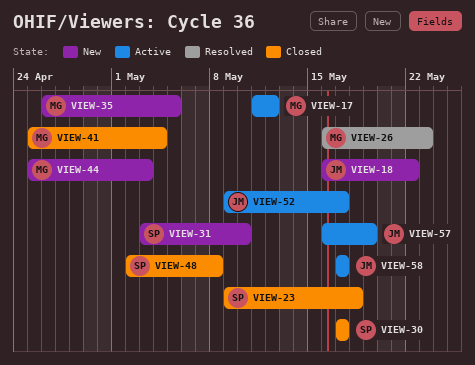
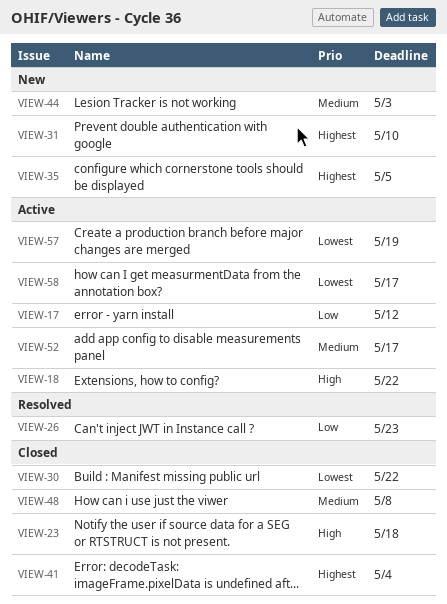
VIEW-18, status: New -> Active
VIEW-30, due: May 17 -> May 22

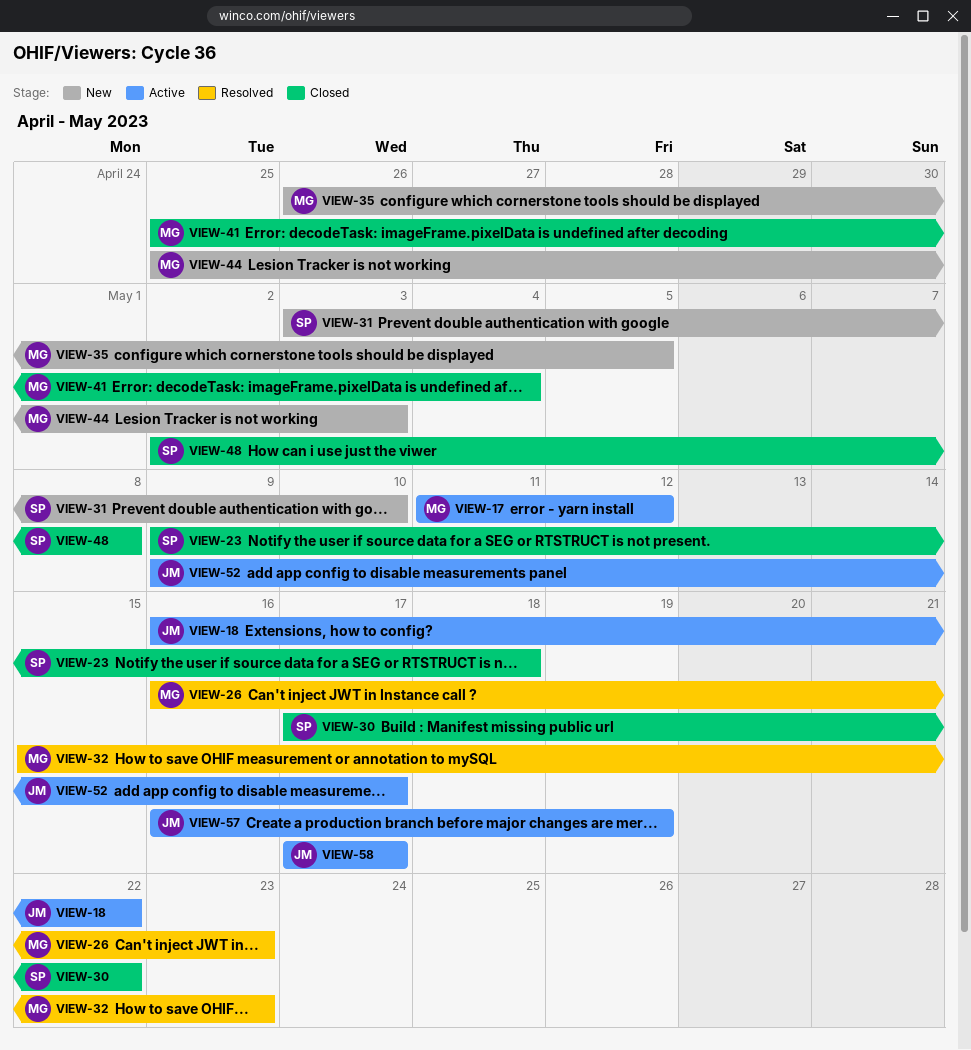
VIEW-32: none -> present

